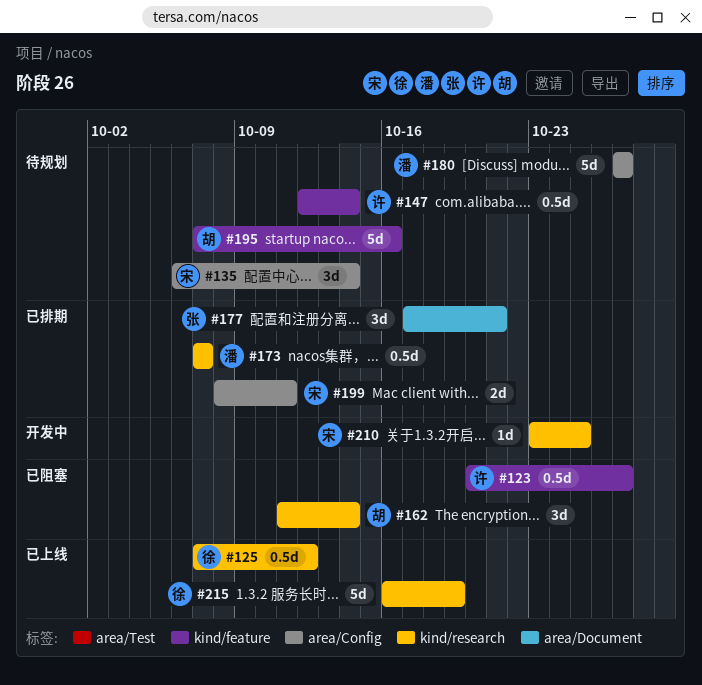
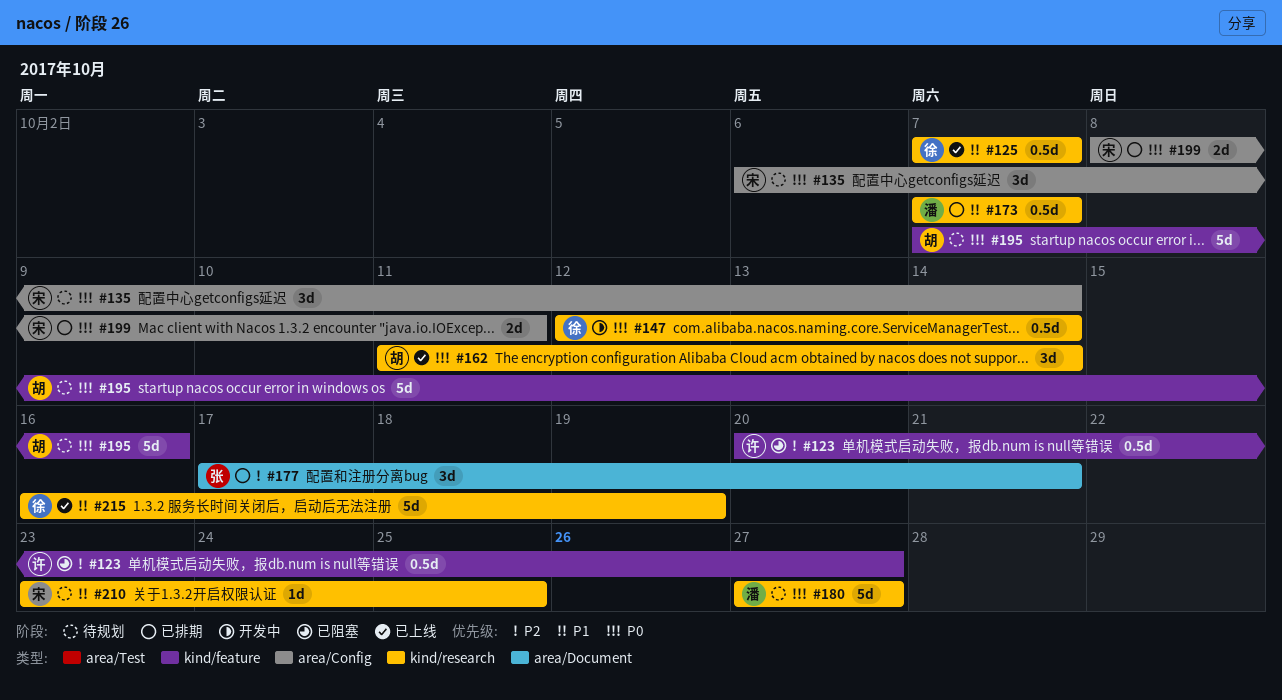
#125, due: Oct 12 -> Oct 7
#147, status: 待规划 -> 开发中
#147, owner: 许 -> 徐
#147, label: kind/feature -> kind/research
#162, status: 已阻塞 -> 已上线
#180, label: area/Config -> kind/research
#210, status: 开发中 -> 待规划

